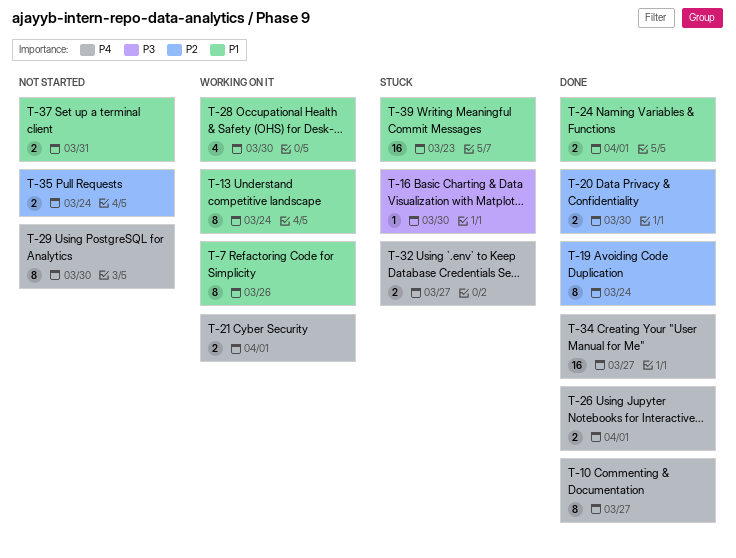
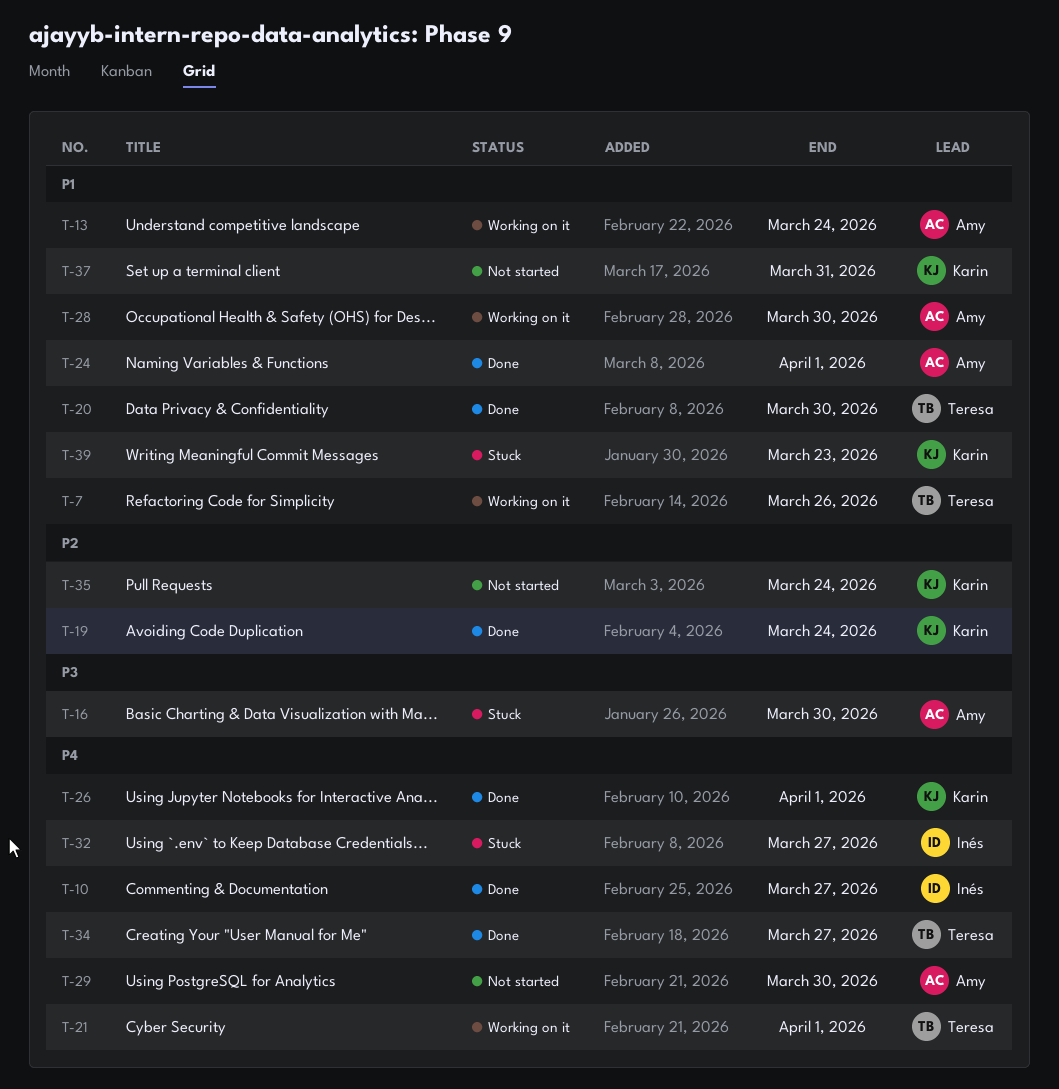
T-20, priority: P2 -> P1

